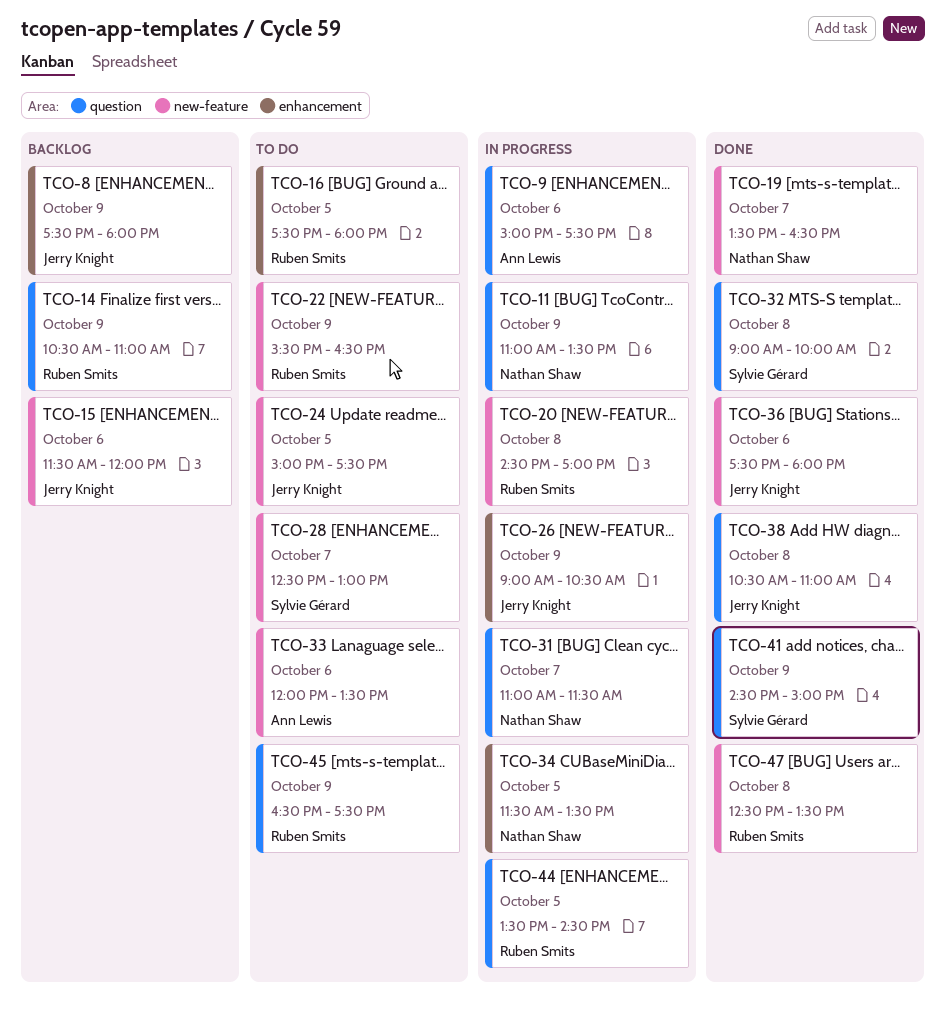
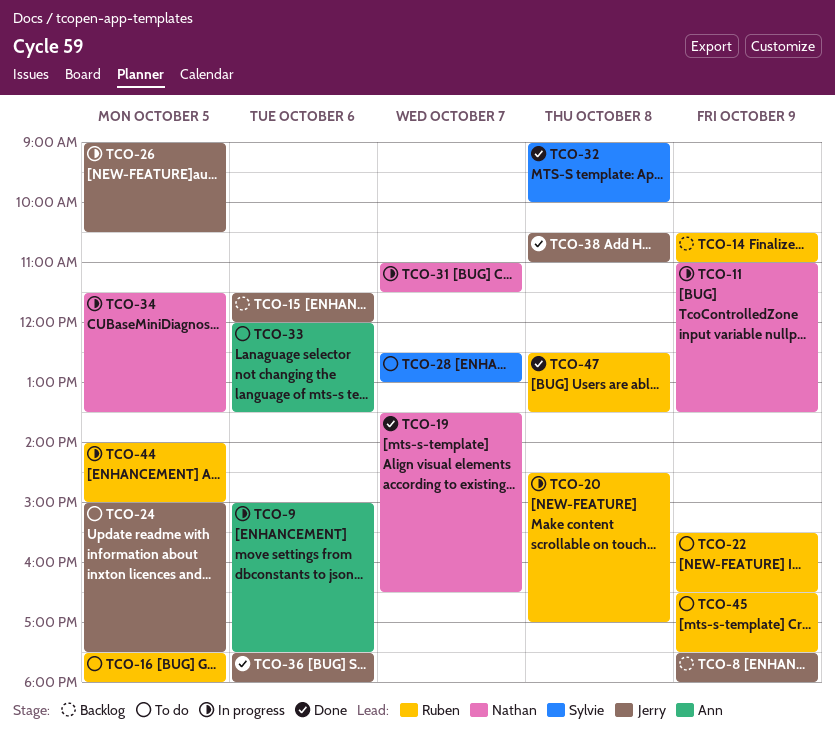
TCO-26, day: Oct 9 -> Oct 5
TCO-41: present -> none
TCO-44, begins: 13:30 -> 14:00
TCO-44, ends: 14:30 -> 15:00

